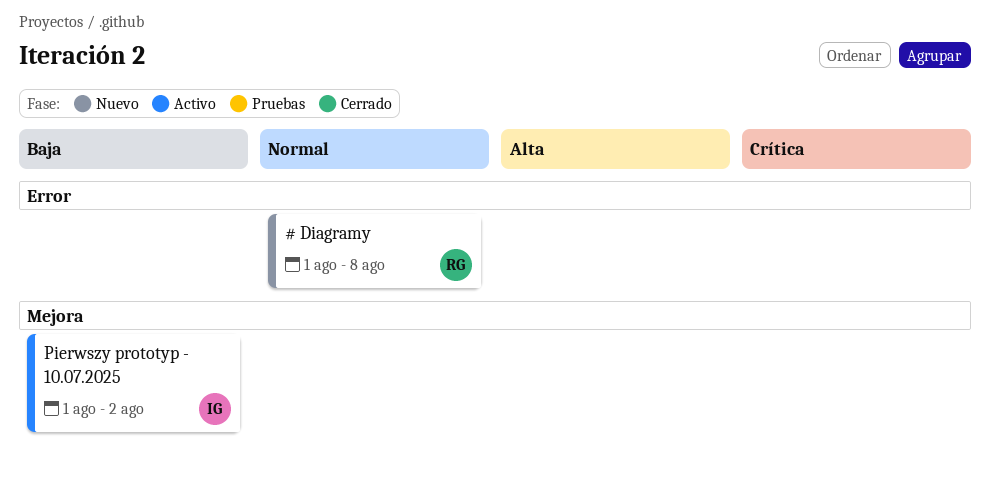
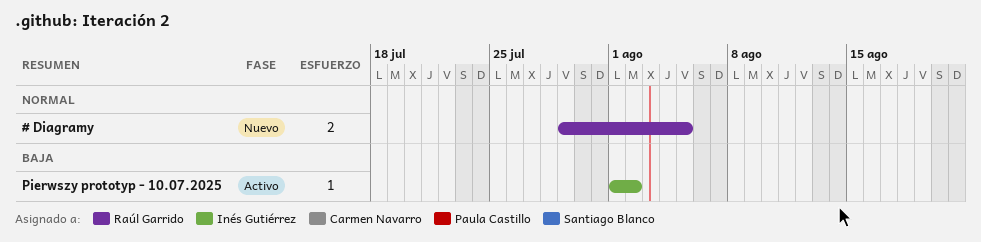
# Diagramy, start: Aug 1 -> Jul 29
# Diagramy, due: Aug 8 -> Aug 5

